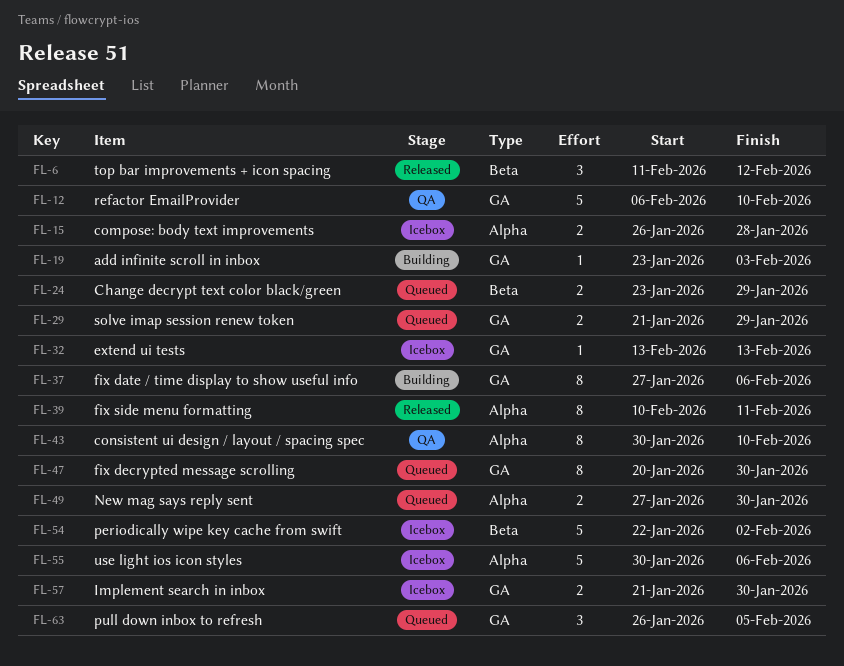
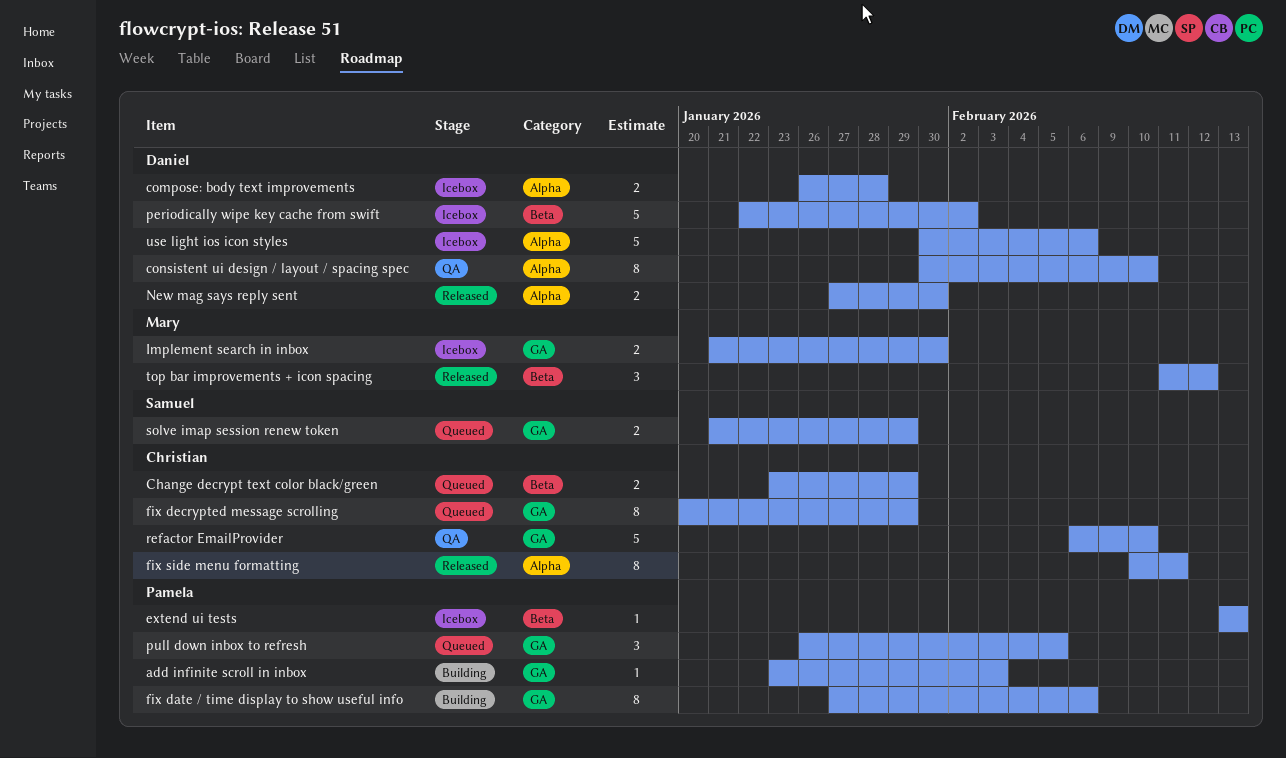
extend ui tests, label: GA -> Beta
fix decrypted message scrolling, due: Jan 30 -> Jan 29
New mag says reply sent, status: Queued -> Released

